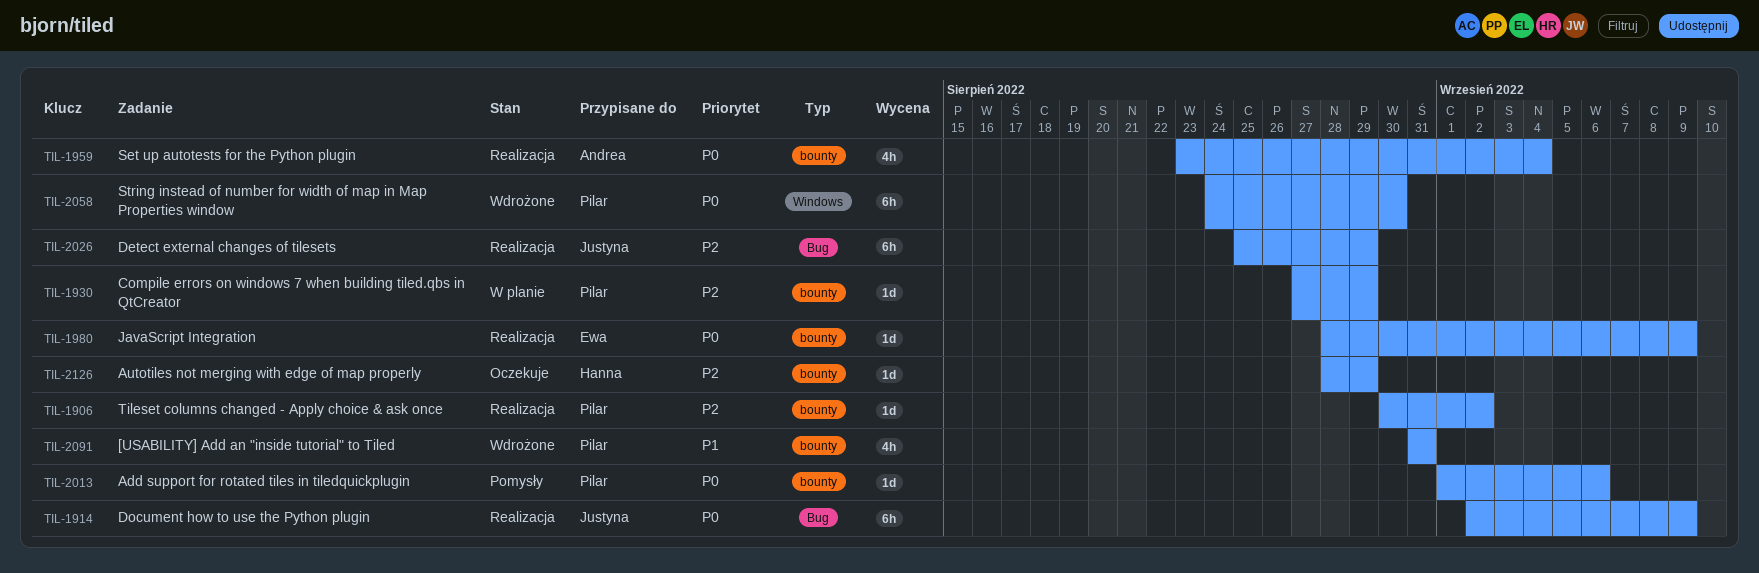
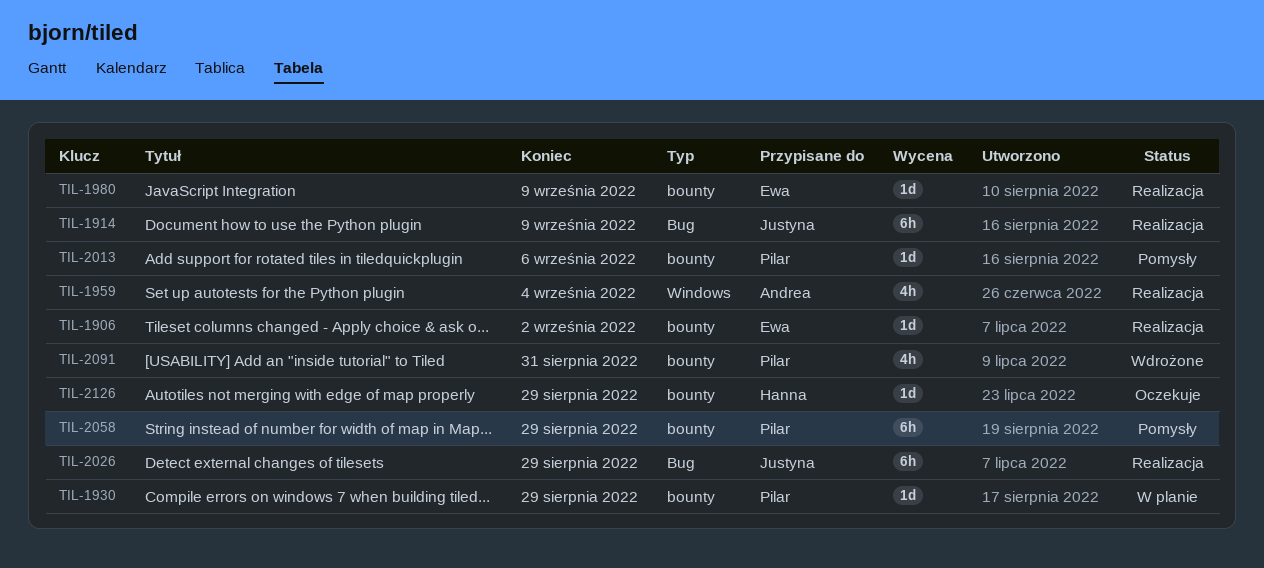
TIL-1906, owner: Pilar -> Ewa
TIL-1959, label: bounty -> Windows
TIL-2058, status: Wdrożone -> Pomysły
TIL-2058, label: Windows -> bounty
TIL-2058, due: Aug 30 -> Aug 29

